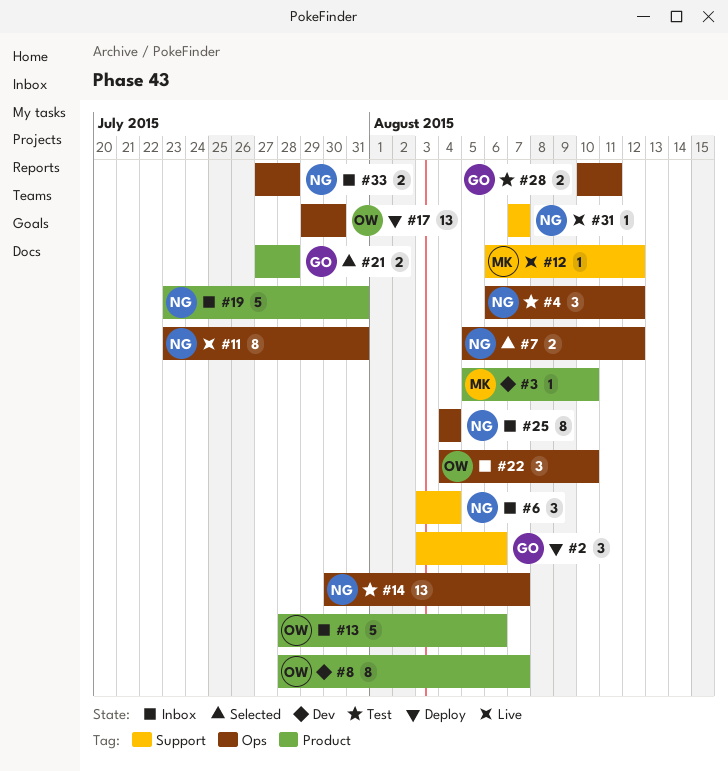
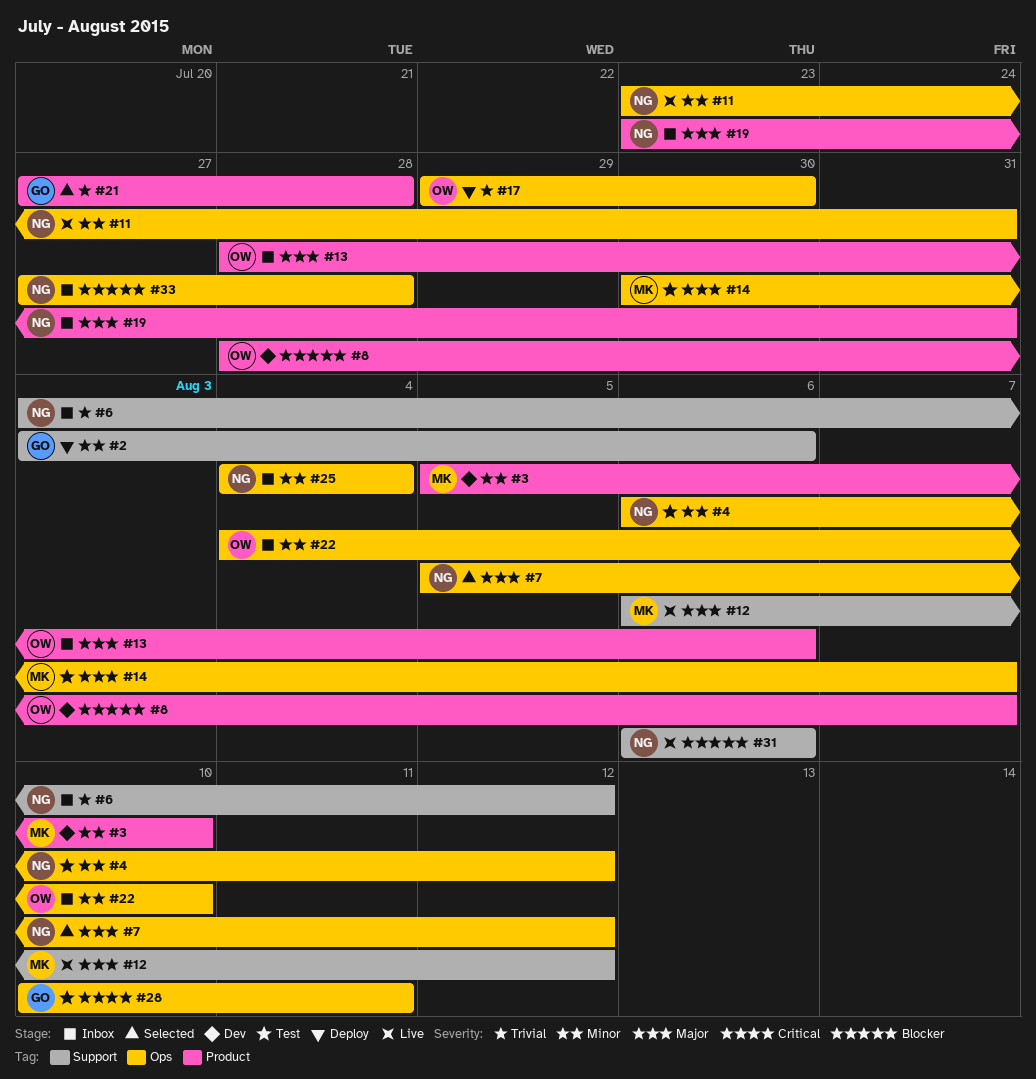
#6, due: Aug 4 -> Aug 12
#14, owner: NG -> MK
#31, start: Aug 7 -> Aug 6
#31, due: Aug 7 -> Aug 6

